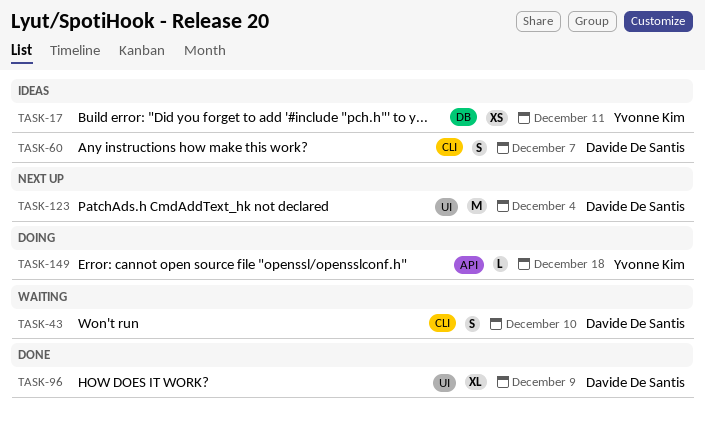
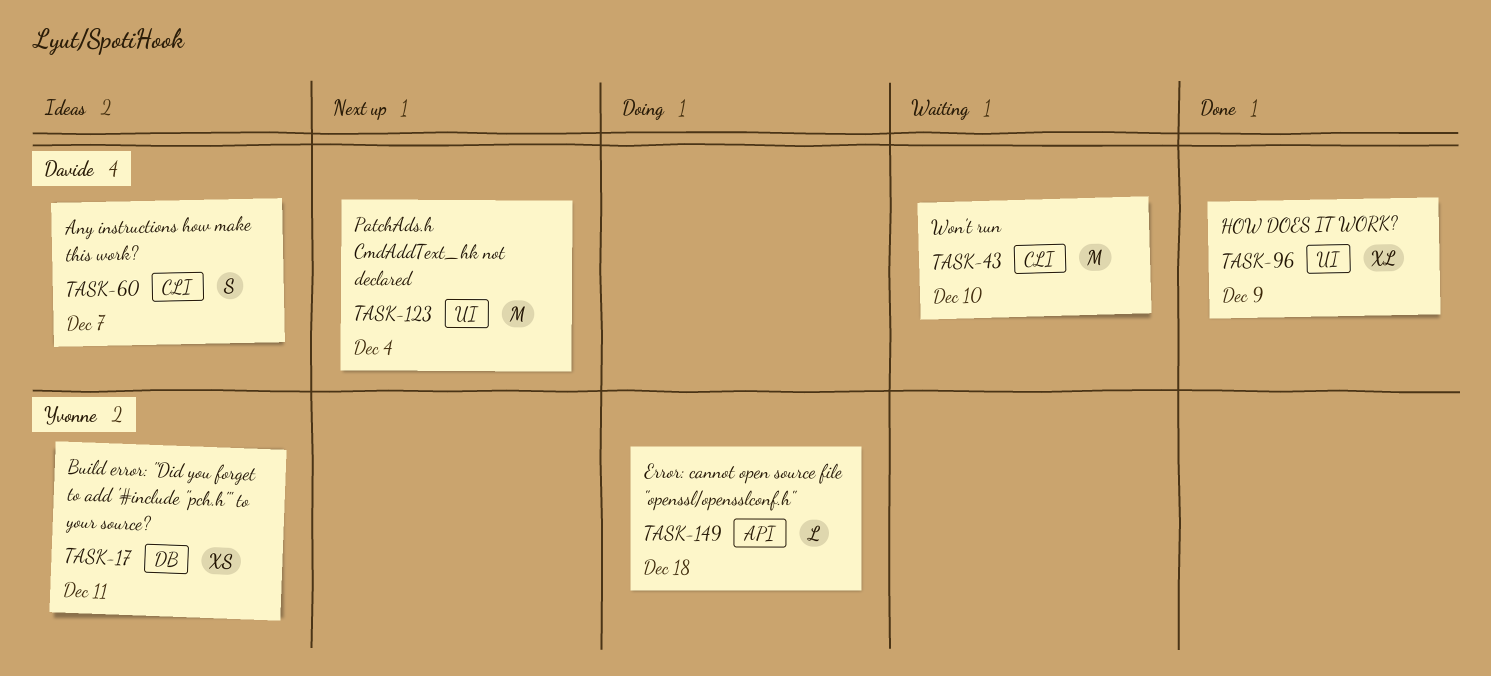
TASK-43, estimate: S -> M

